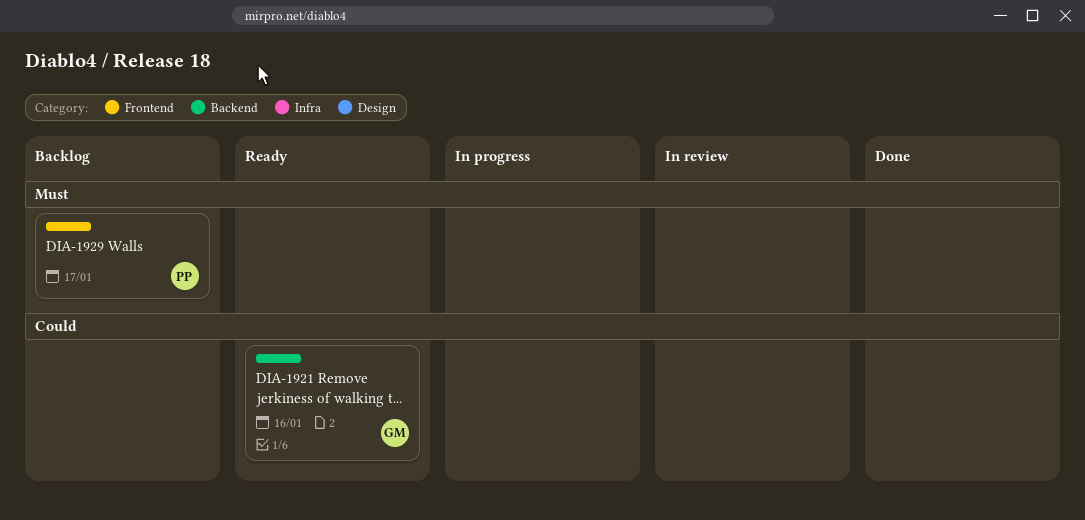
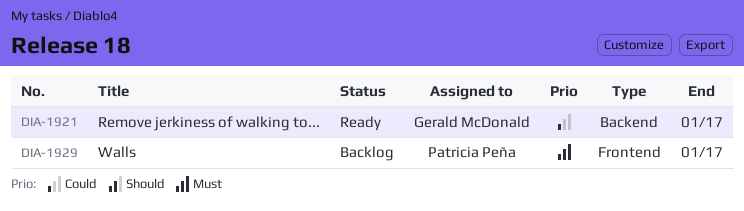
DIA-1921, due: Jan 16 -> Jan 17

